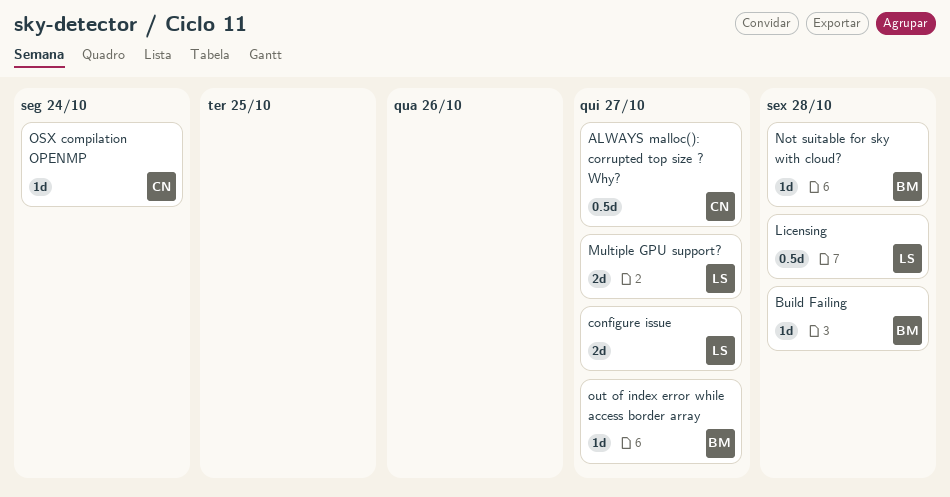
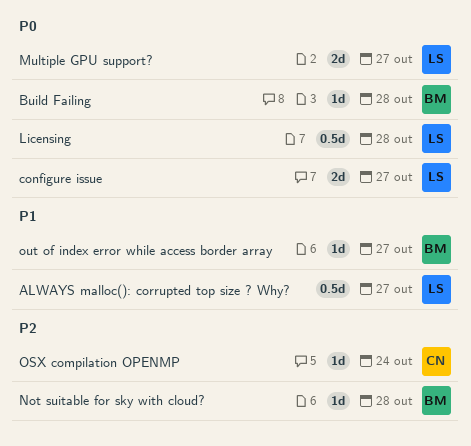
ALWAYS malloc(): corrupted top size ? Why?, owner: CN -> LS

